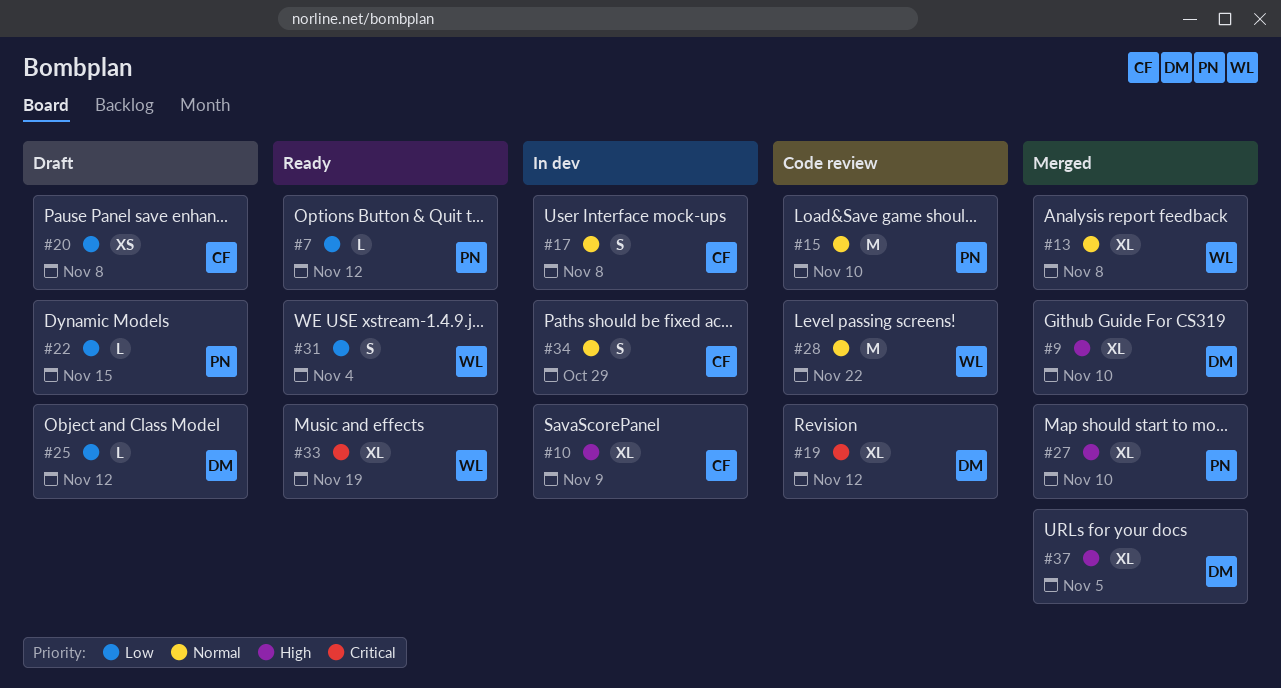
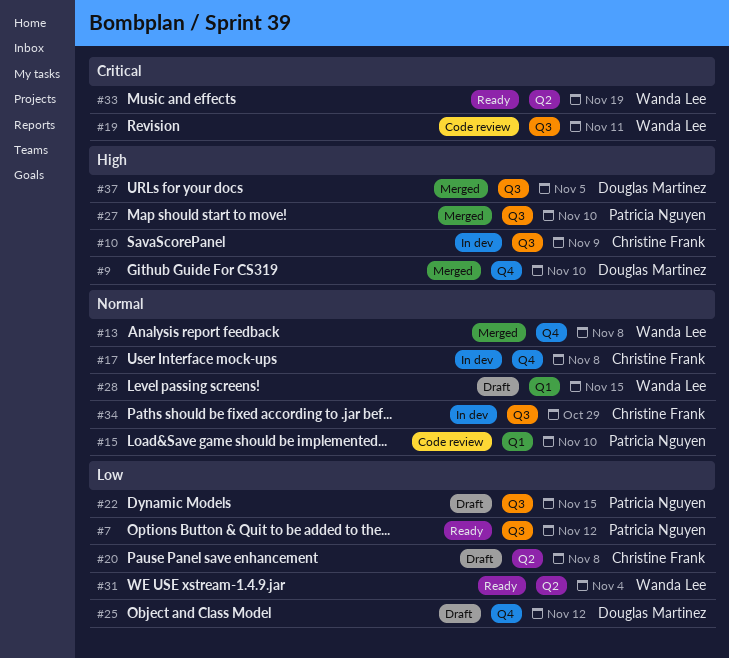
#19, owner: Douglas Martinez -> Wanda Lee
#19, due: Nov 12 -> Nov 11
#28, status: Code review -> Draft
#28, due: Nov 22 -> Nov 15

